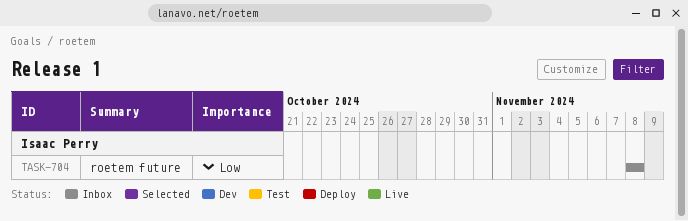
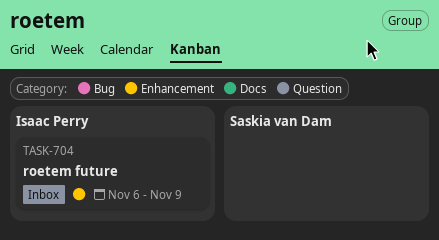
TASK-704, start: Nov 8 -> Nov 6
TASK-704, due: Nov 8 -> Nov 9

